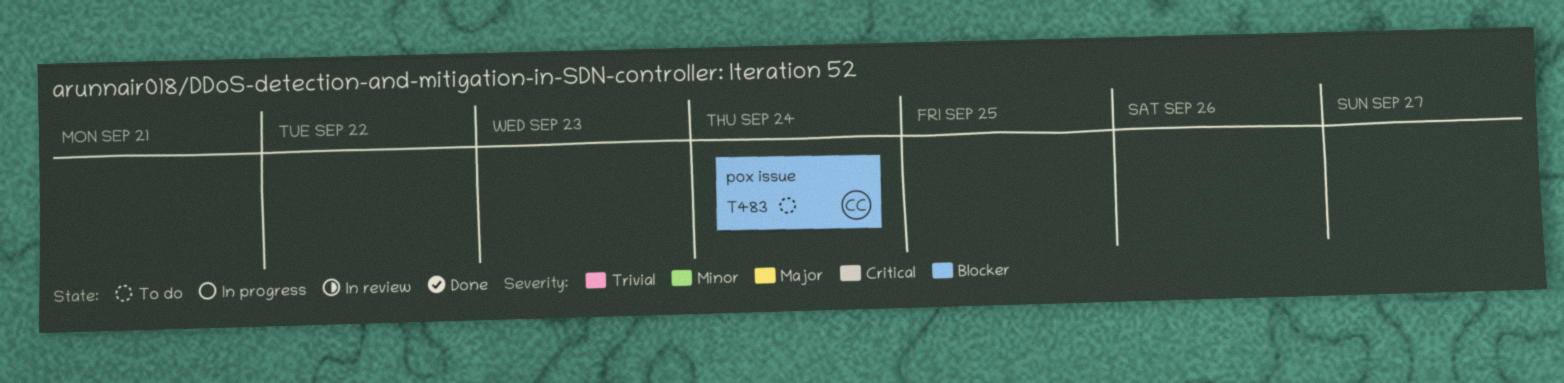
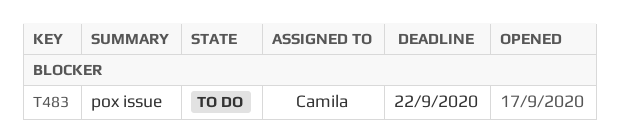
T483, due: Sep 24 -> Sep 22

